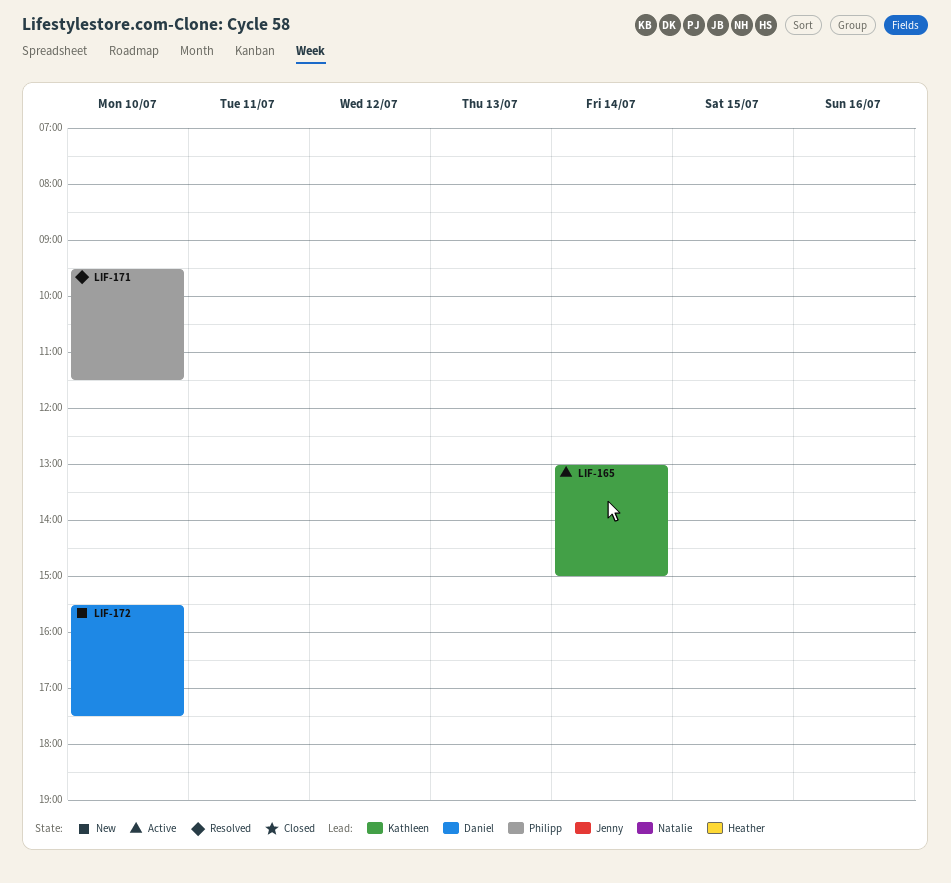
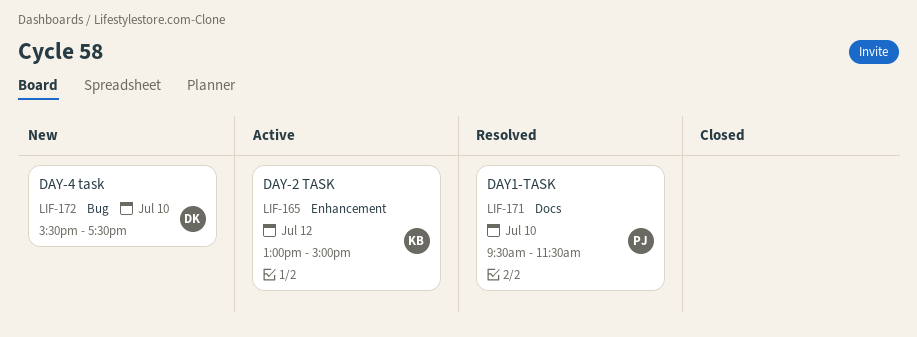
LIF-165, day: Jul 14 -> Jul 12

